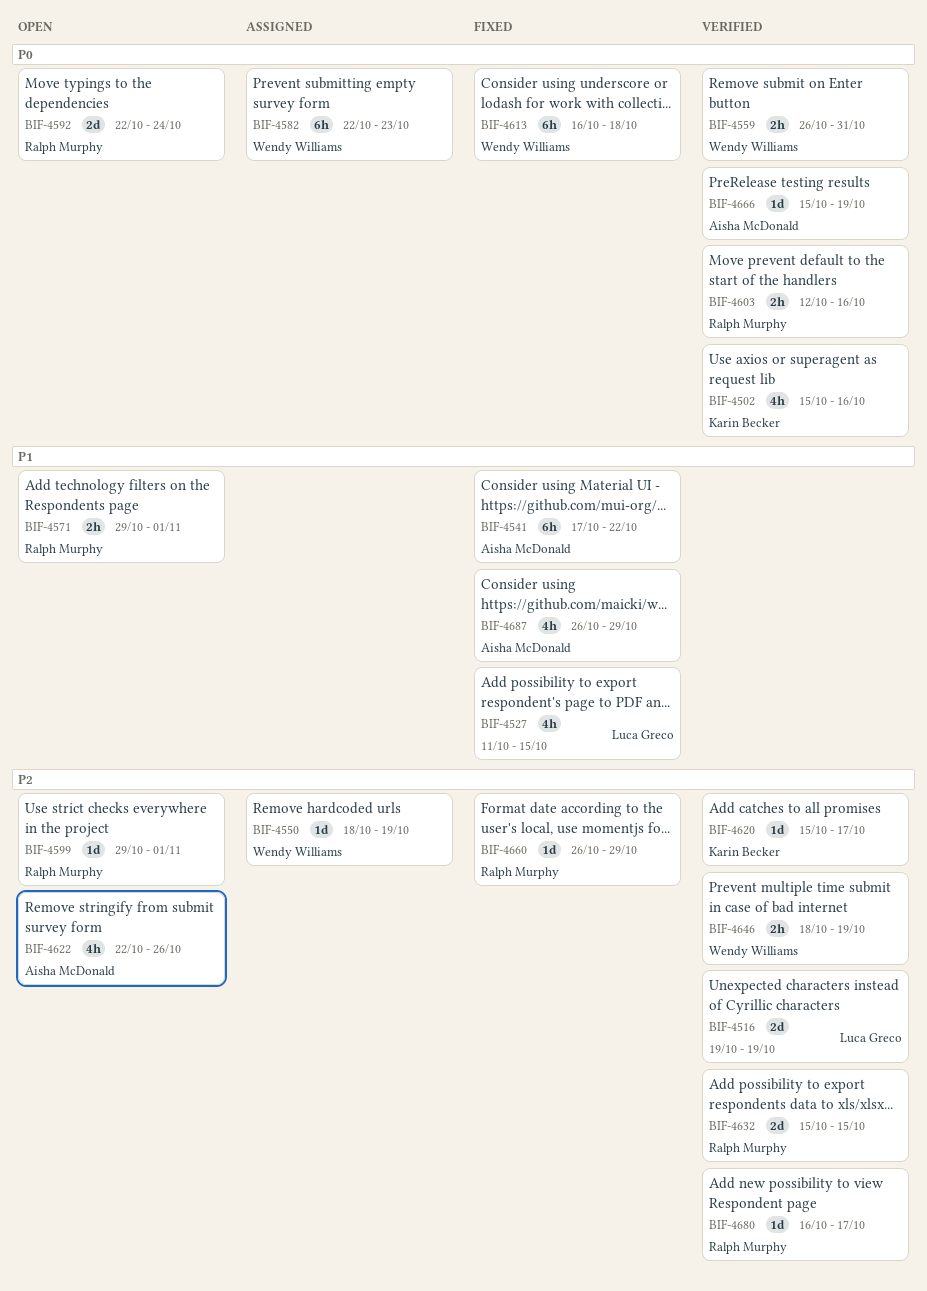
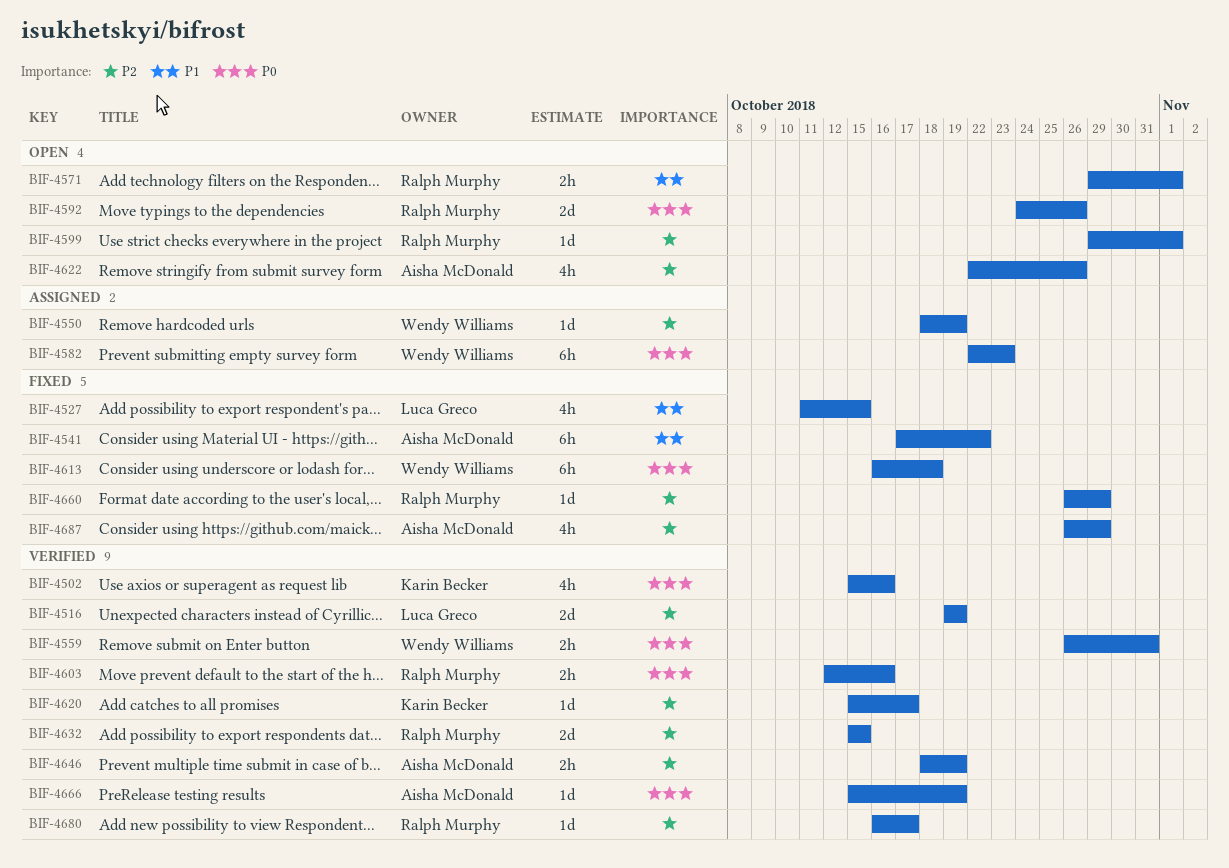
BIF-4592, start: Oct 22 -> Oct 24
BIF-4592, due: Oct 24 -> Oct 26
BIF-4646, owner: Wendy Williams -> Aisha McDonald
BIF-4687, priority: P1 -> P2

